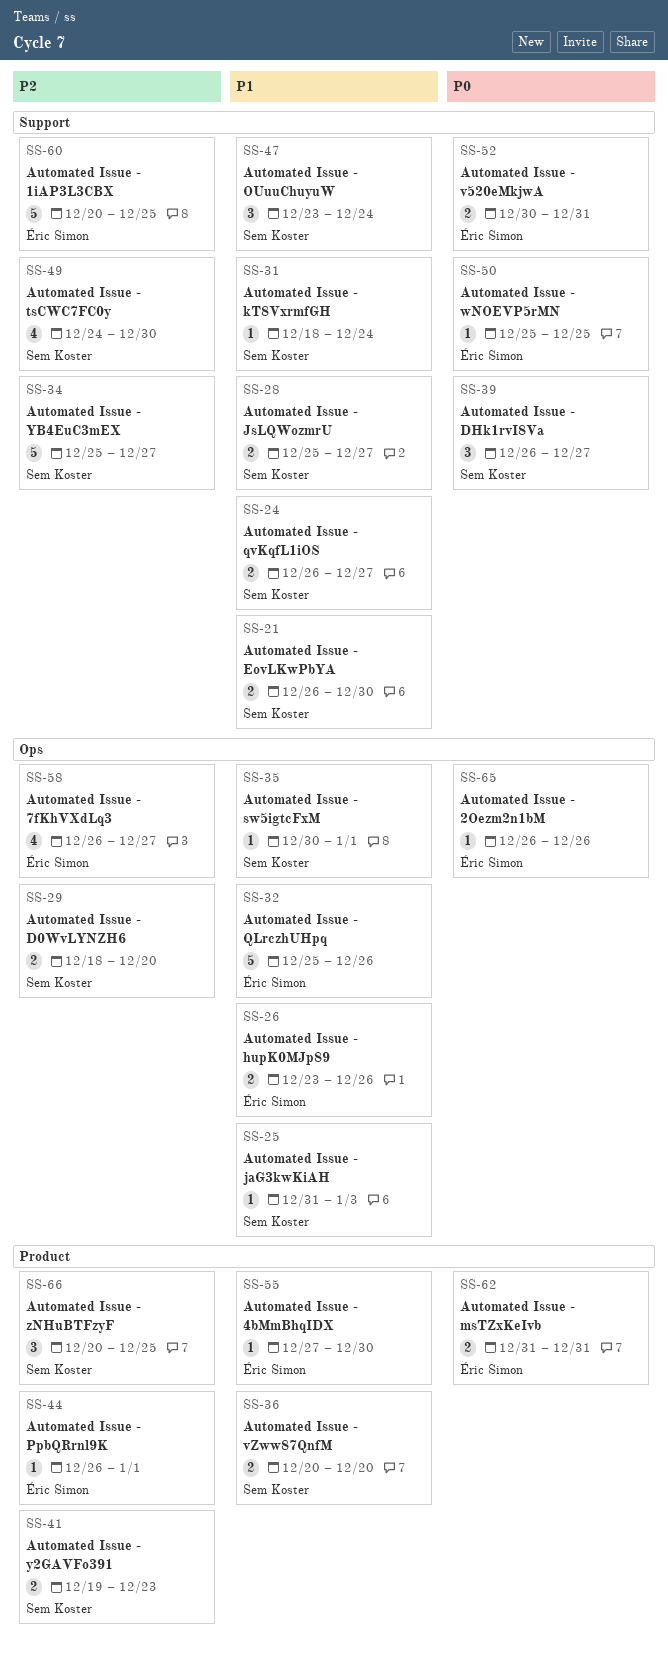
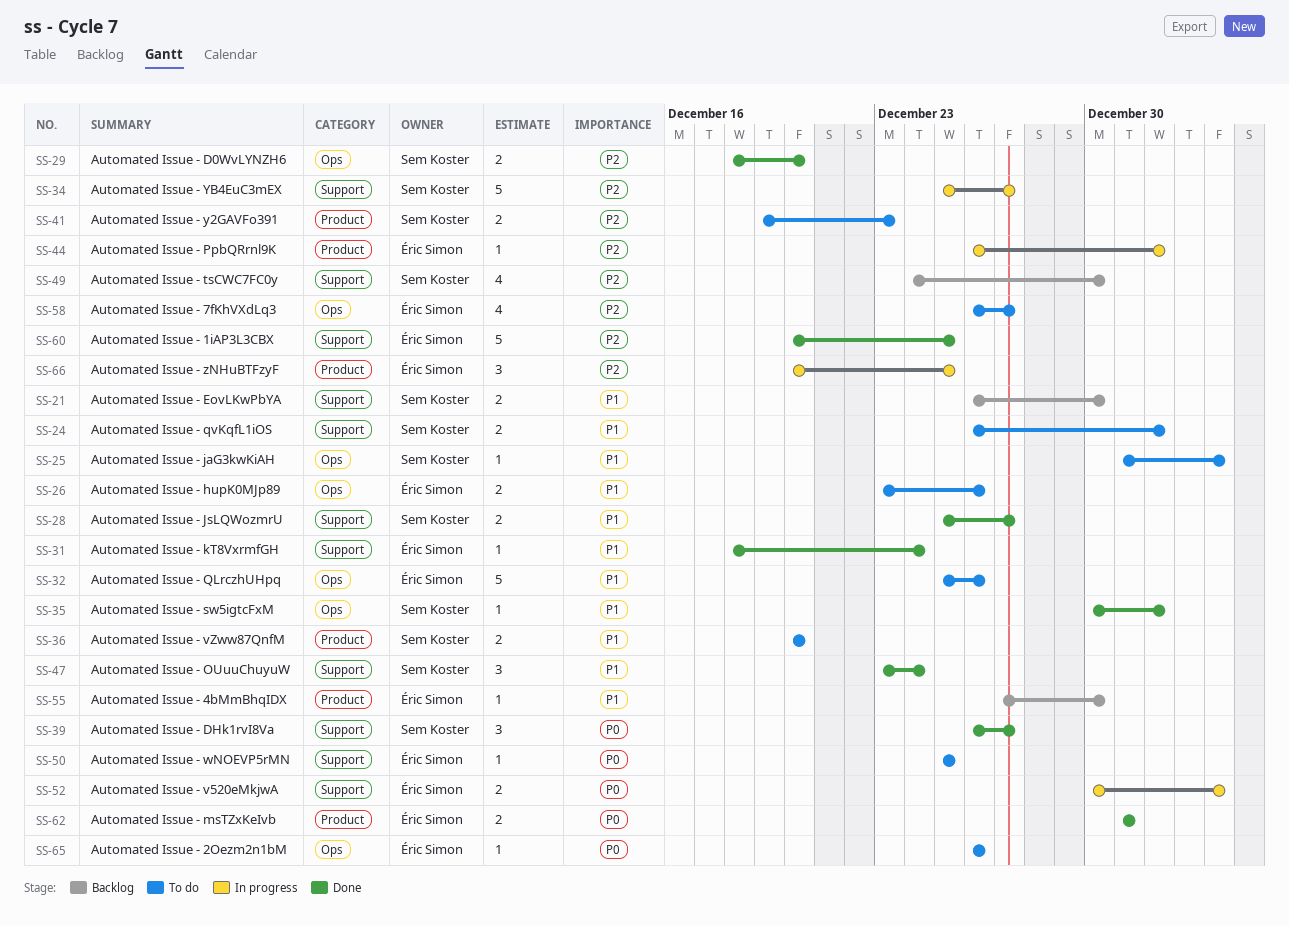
SS-24, due: Dec 27 -> Jan 1
SS-31, owner: Sem Koster -> Éric Simon
SS-52, due: Dec 31 -> Jan 3
SS-66, owner: Sem Koster -> Éric Simon

